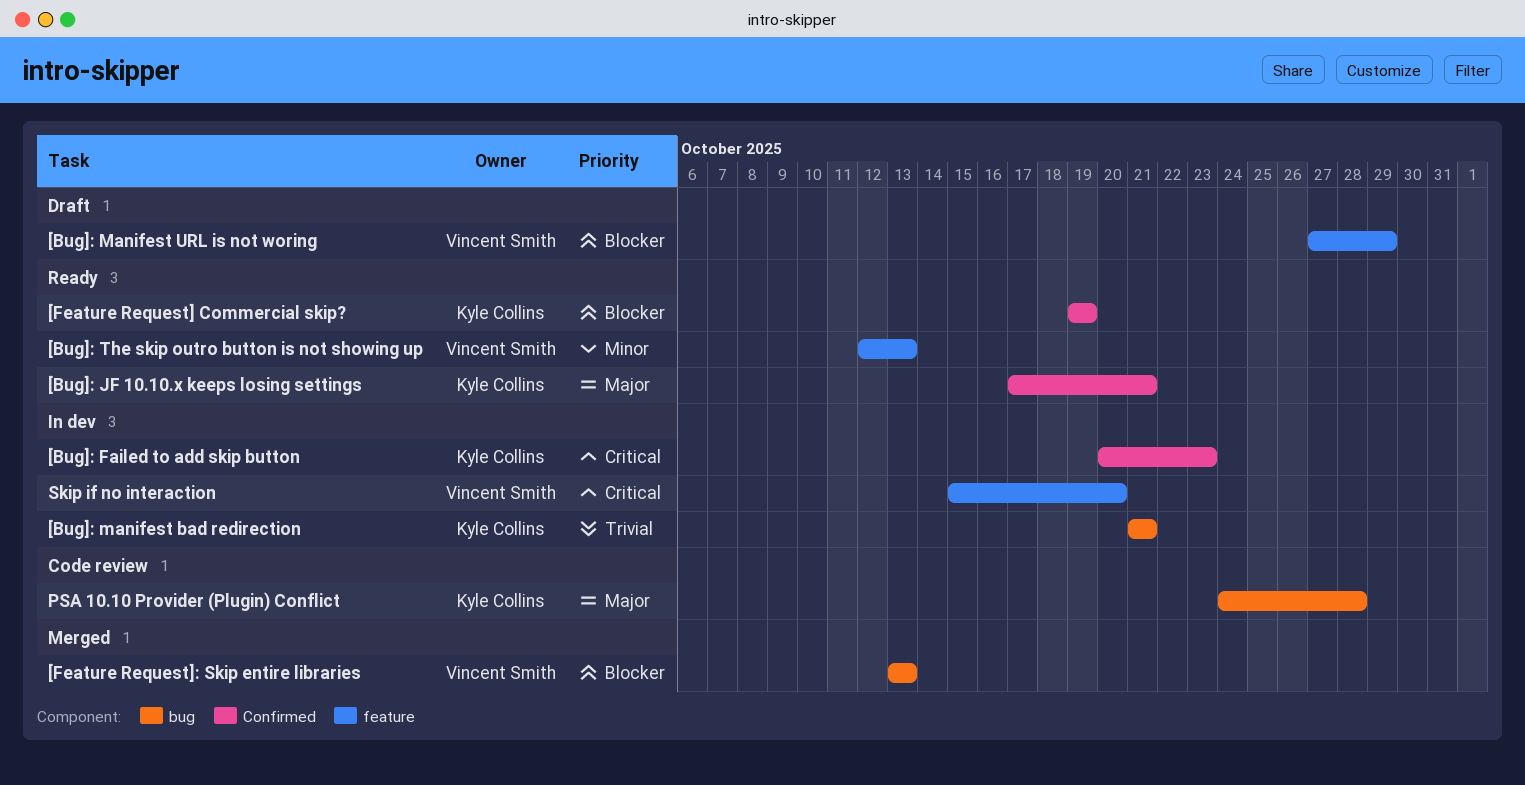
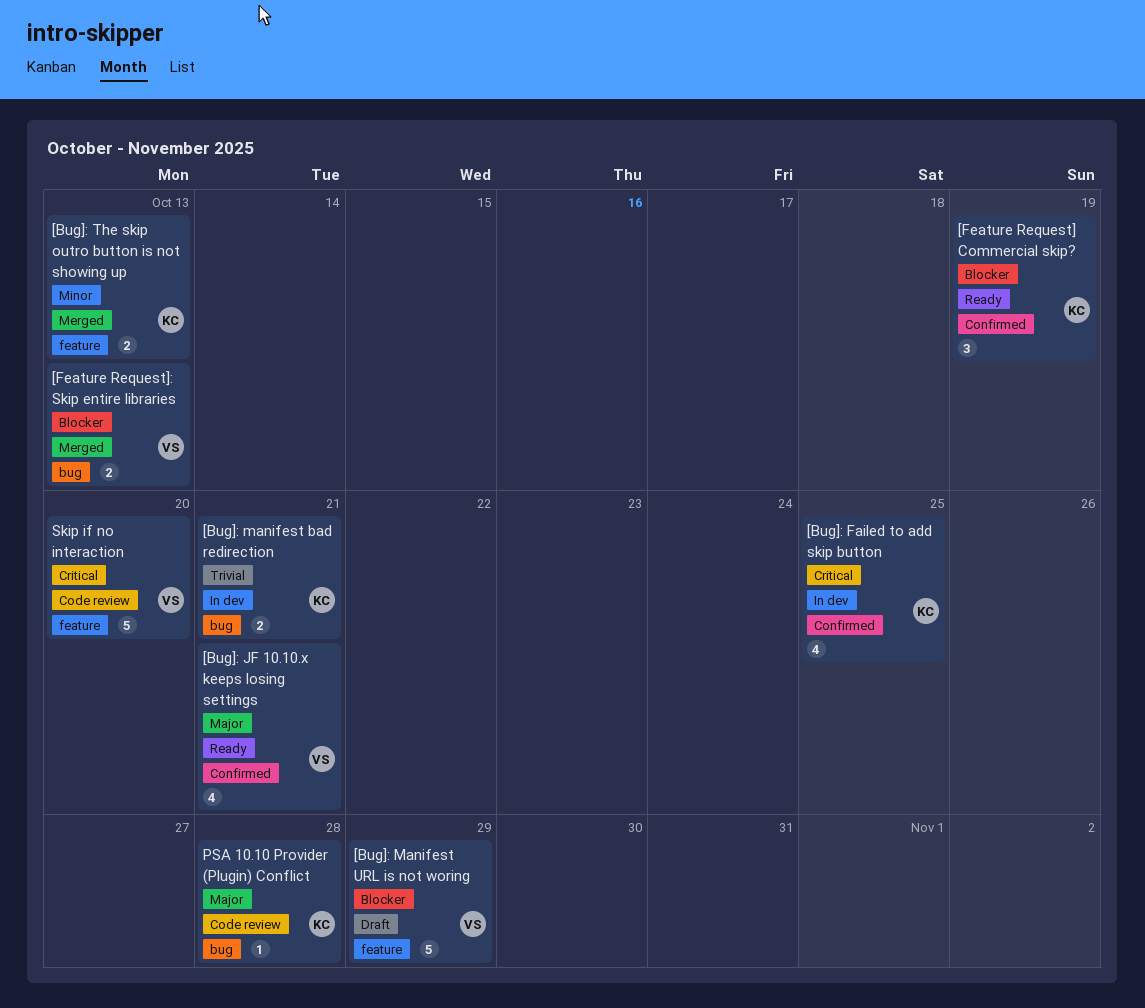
[Bug]: Failed to add skip button, due: Oct 23 -> Oct 25
[Bug]: JF 10.10.x keeps losing settings, owner: Kyle Collins -> Vincent Smith
[Bug]: The skip outro button is not showing up, status: Ready -> Merged
[Bug]: The skip outro button is not showing up, owner: Vincent Smith -> Kyle Collins
Skip if no interaction, status: In dev -> Code review

